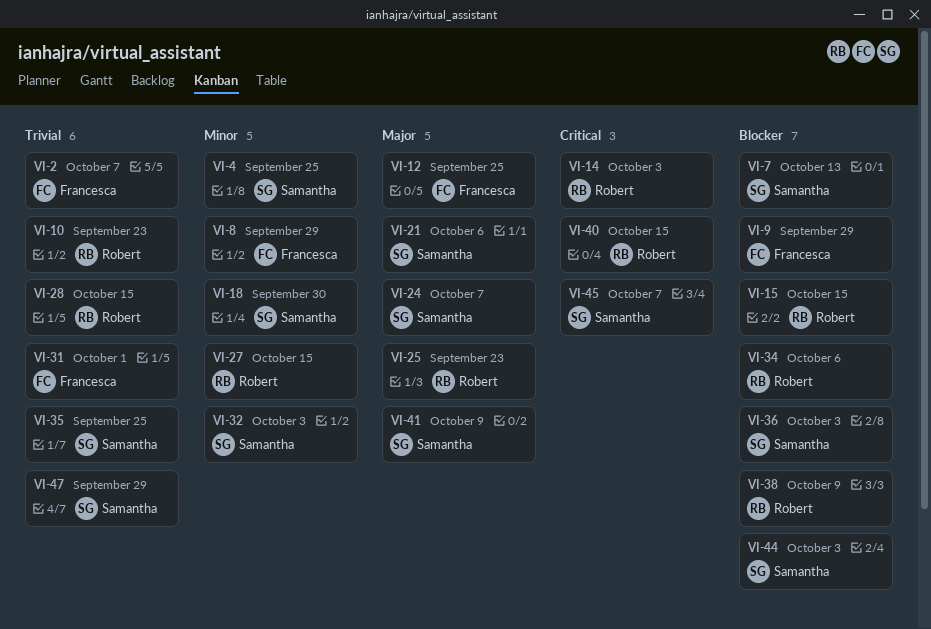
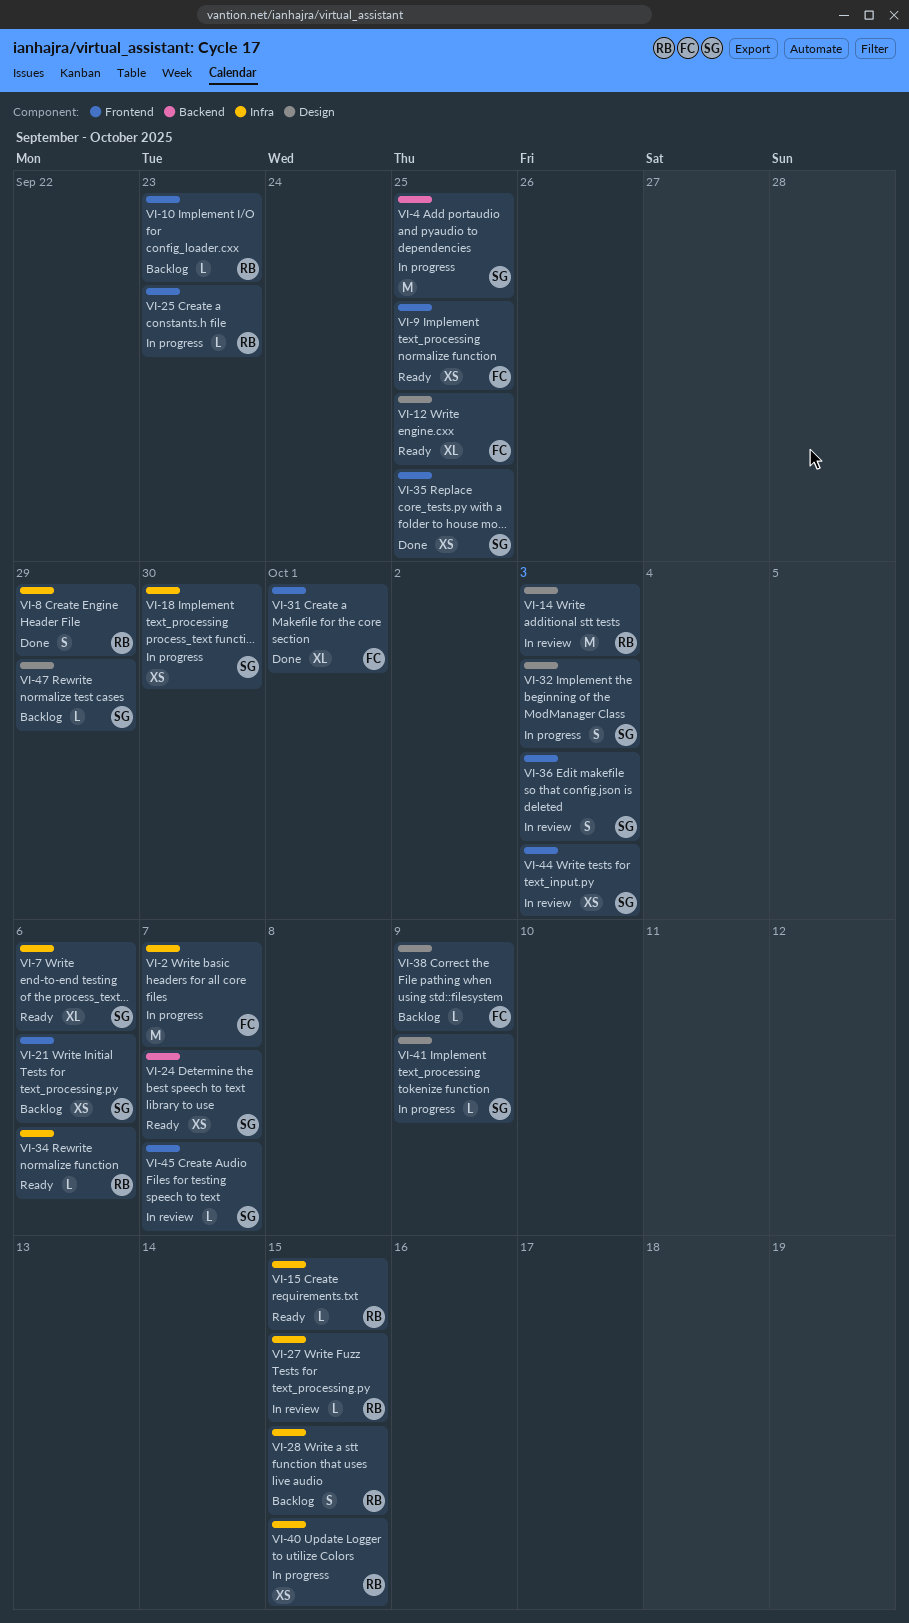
VI-7, due: Oct 13 -> Oct 6
VI-8, owner: Francesca -> Robert
VI-9, due: Sep 29 -> Sep 25
VI-38, owner: Robert -> Francesca

